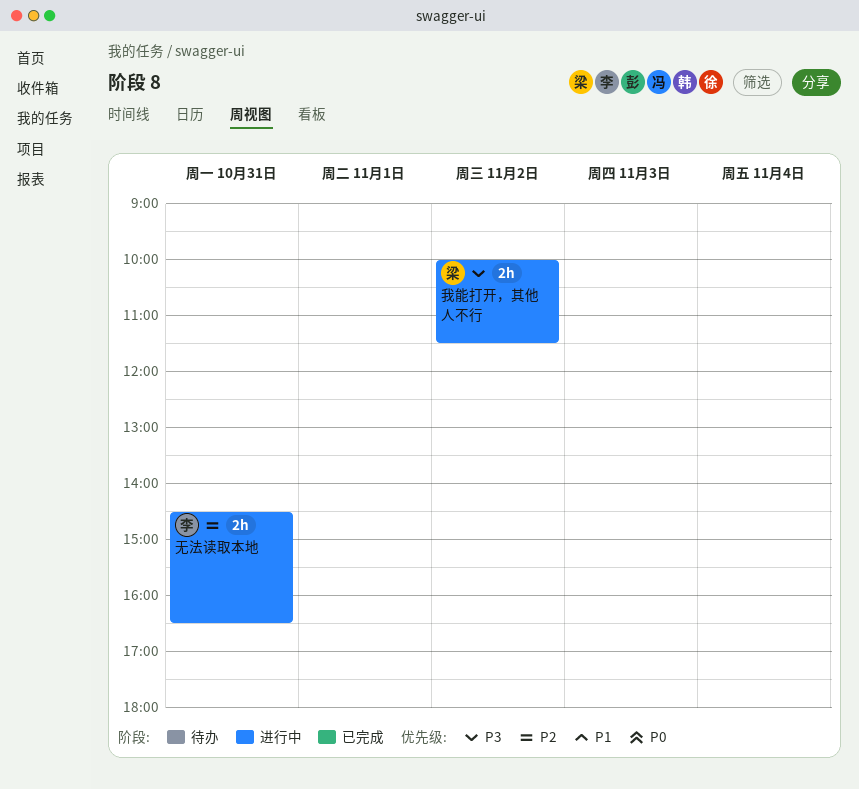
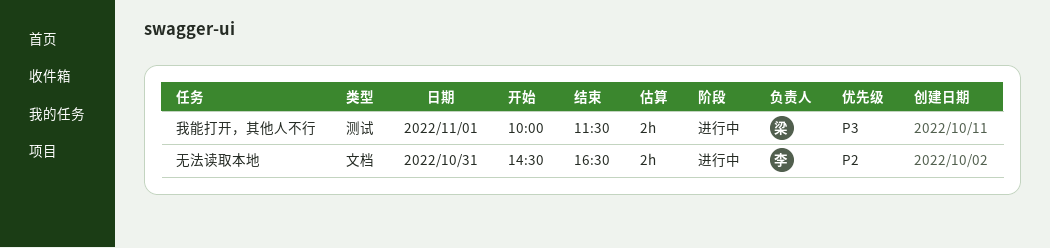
我能打开，其他人不行, day: Nov 2 -> Nov 1

